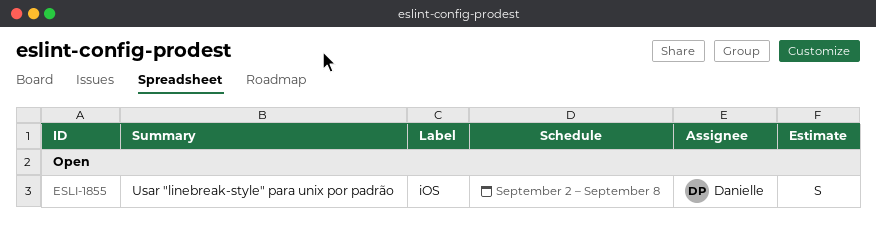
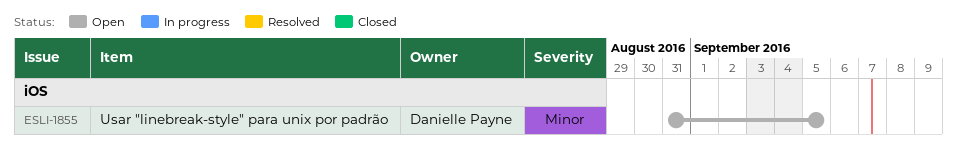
ESLI-1855, start: Sep 2 -> Aug 31
ESLI-1855, due: Sep 8 -> Sep 5

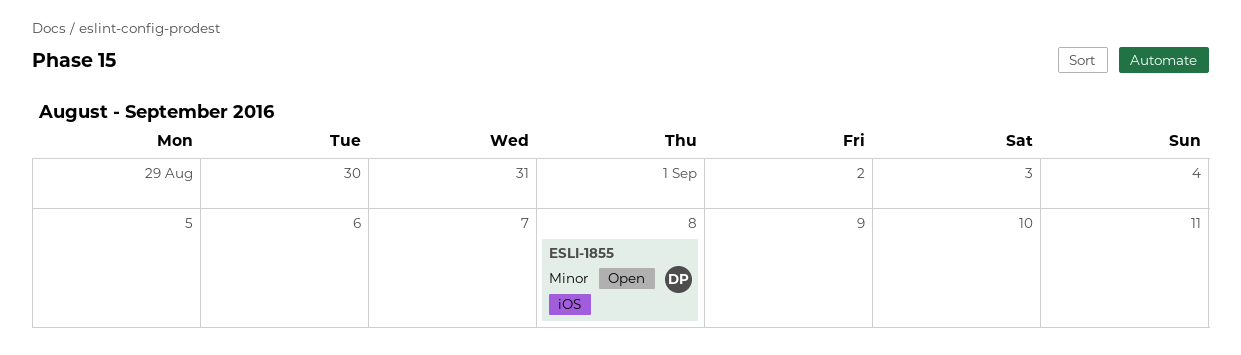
ESLI-1855, due: Sep 5 -> Sep 8

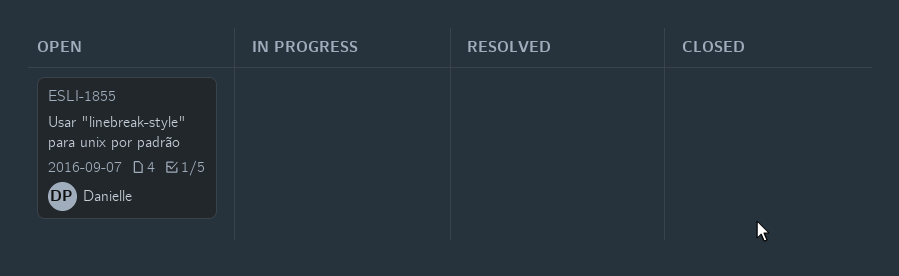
ESLI-1855, due: Sep 8 -> Sep 7

